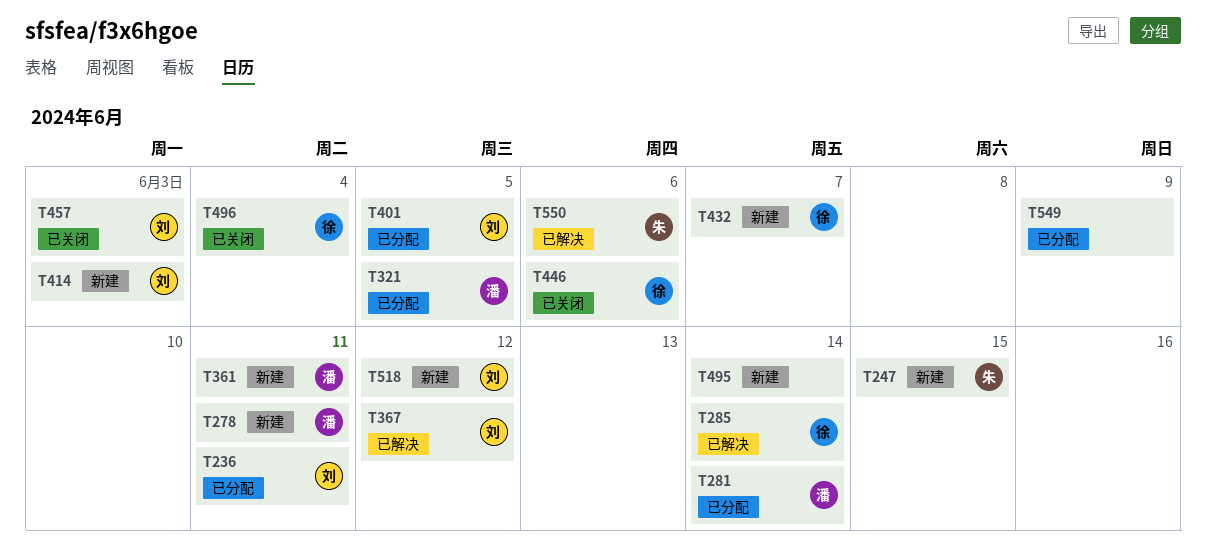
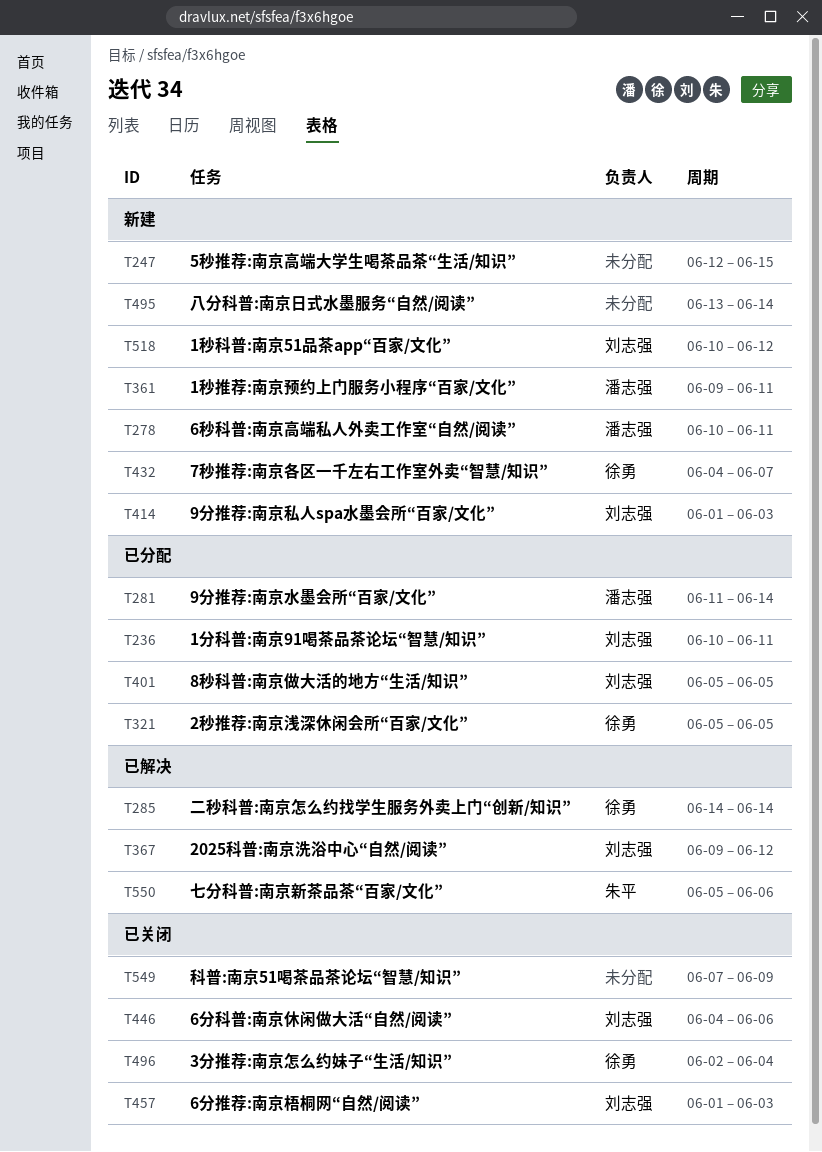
T247, owner: 朱平 -> none
T321, owner: 潘志强 -> 徐勇
T446, owner: 徐勇 -> 刘志强
T549, status: 已分配 -> 已关闭

